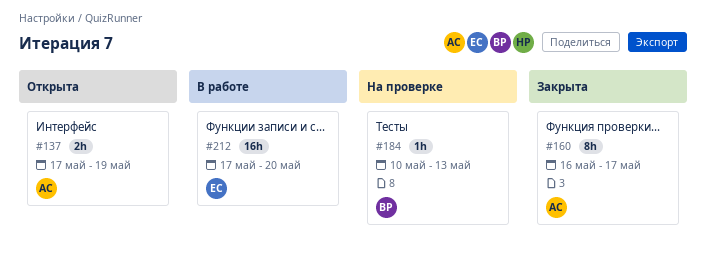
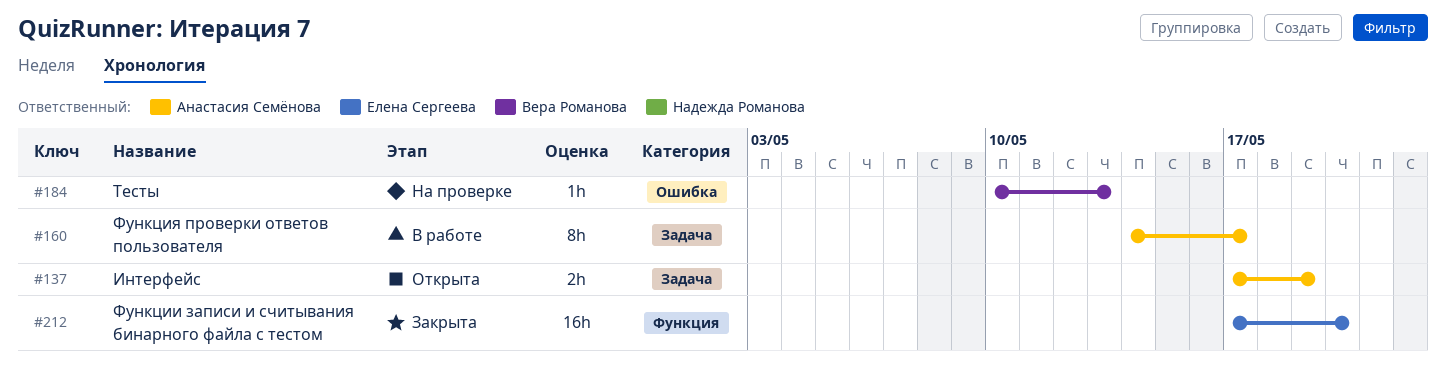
#160, status: Закрыта -> В работе
#160, start: May 16 -> May 14
#212, status: В работе -> Закрыта

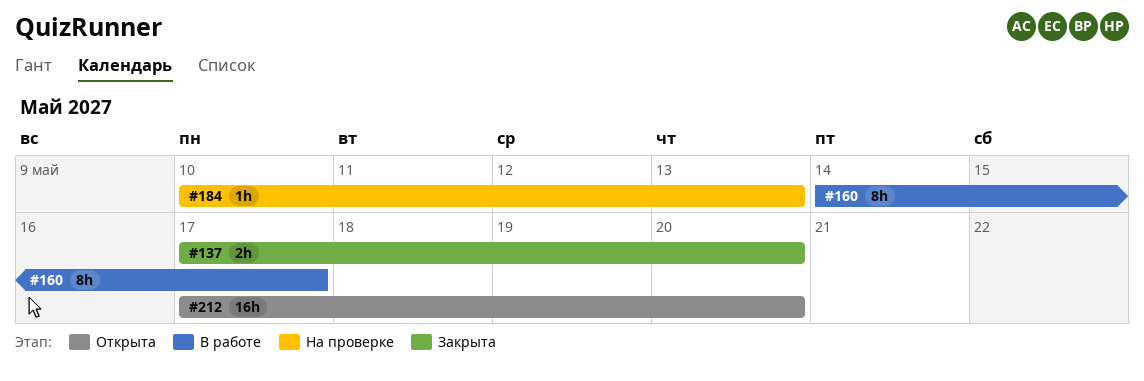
#137, status: Открыта -> Закрыта
#137, due: May 19 -> May 20
#212, status: Закрыта -> Открыта

